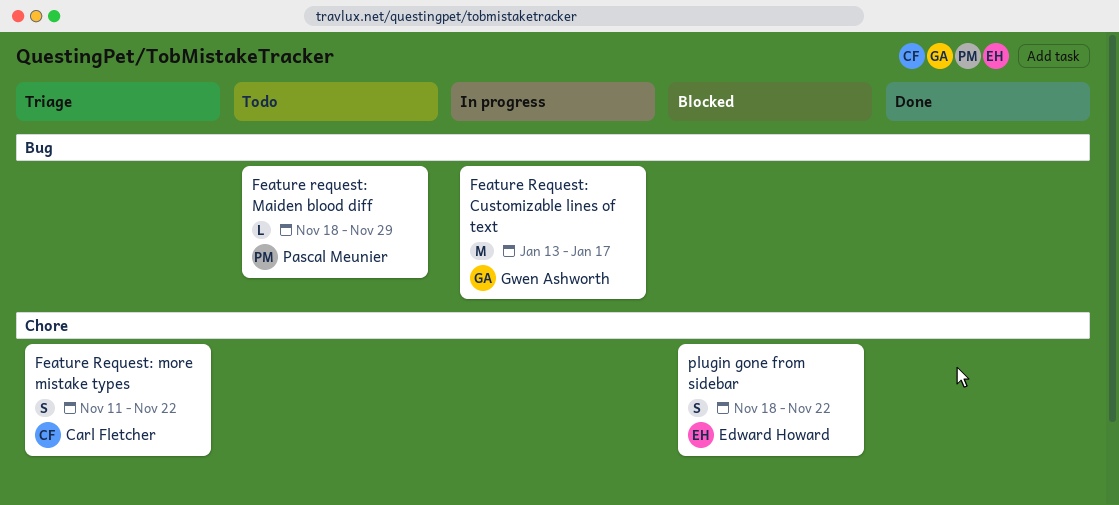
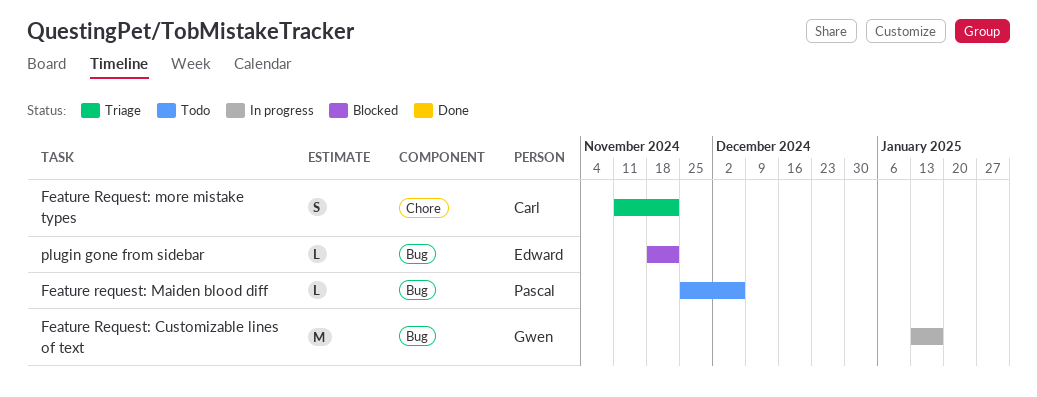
Feature request: Maiden blood diff, start: Nov 18 -> Nov 25
Feature request: Maiden blood diff, due: Nov 29 -> Dec 6
plugin gone from sidebar, label: Chore -> Bug
plugin gone from sidebar, estimate: S -> L

